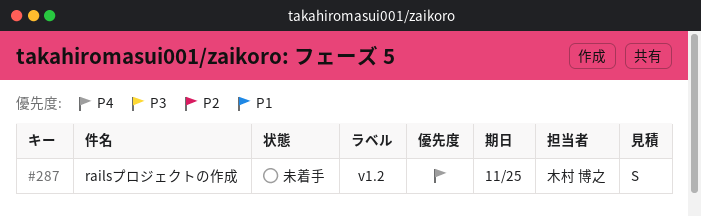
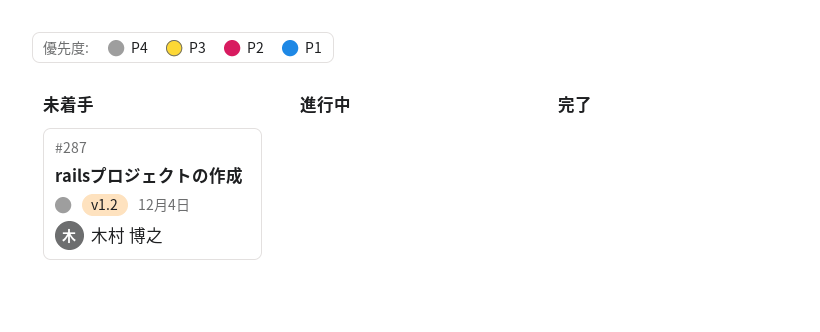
#287, due: Nov 25 -> Dec 4

